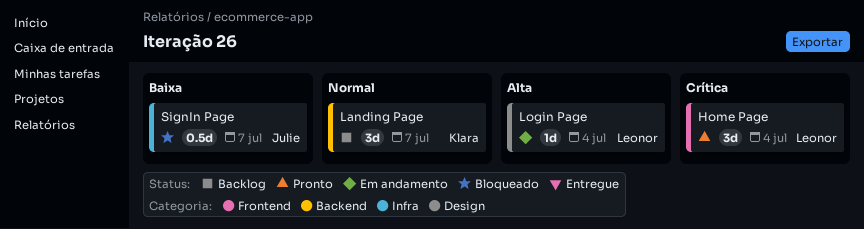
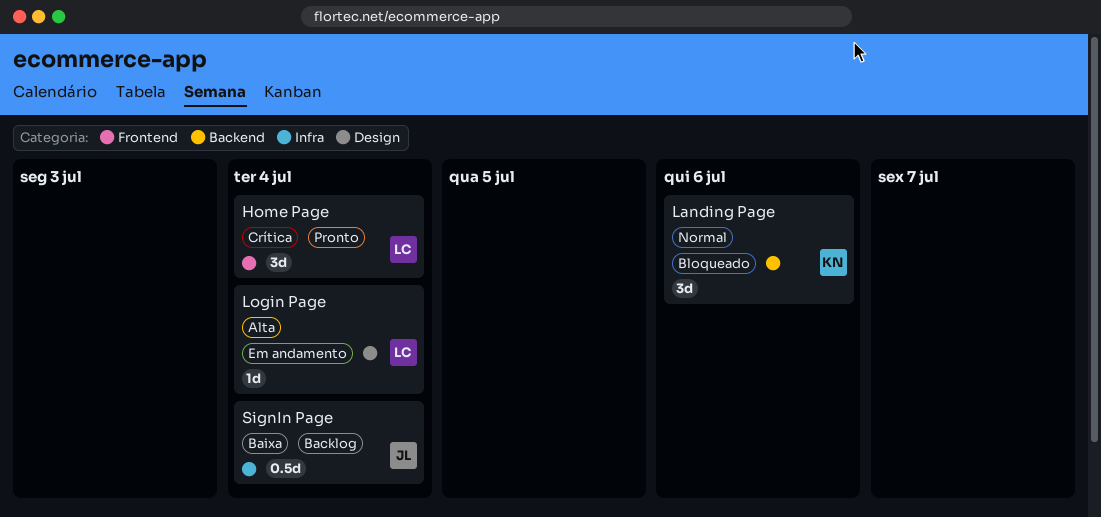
Landing Page, status: Backlog -> Bloqueado
Landing Page, due: Jul 7 -> Jul 6
SignIn Page, status: Bloqueado -> Backlog
SignIn Page, due: Jul 7 -> Jul 4

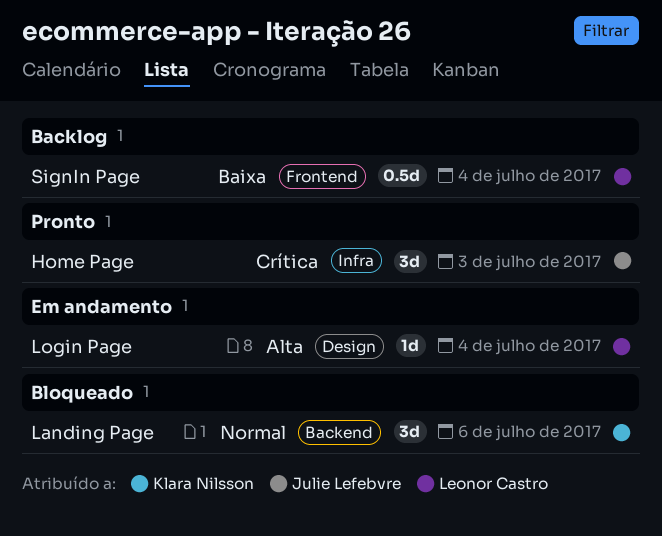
Home Page, owner: Leonor Castro -> Julie Lefebvre
Home Page, label: Frontend -> Infra
Home Page, due: Jul 4 -> Jul 3
SignIn Page, owner: Julie Lefebvre -> Leonor Castro
SignIn Page, label: Infra -> Frontend

